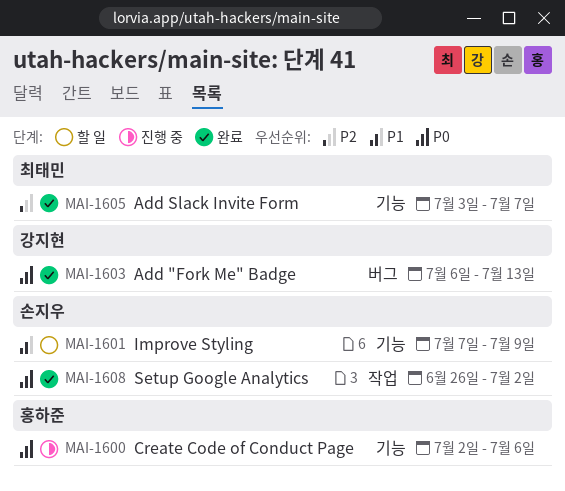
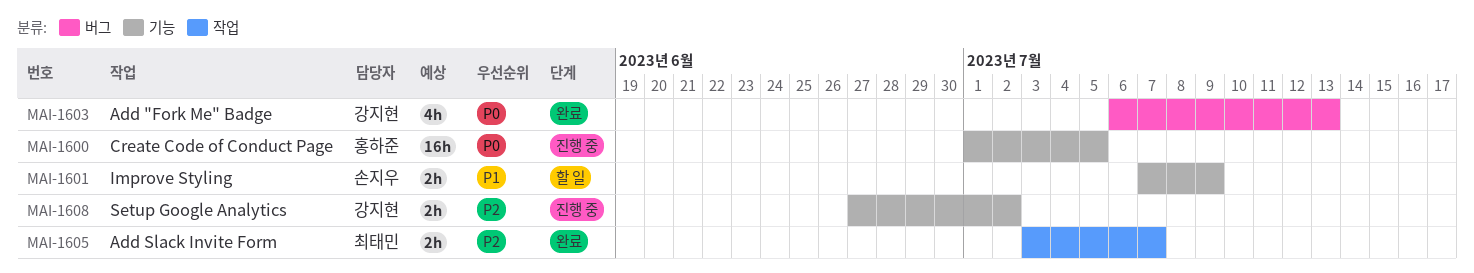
MAI-1600, start: Jul 2 -> Jul 1
MAI-1600, due: Jul 6 -> Jul 5
MAI-1605, label: 기능 -> 작업
MAI-1608, status: 완료 -> 진행 중
MAI-1608, owner: 손지우 -> 강지현
MAI-1608, priority: P0 -> P2
MAI-1608, label: 작업 -> 기능
MAI-1608, start: Jun 26 -> Jun 27

